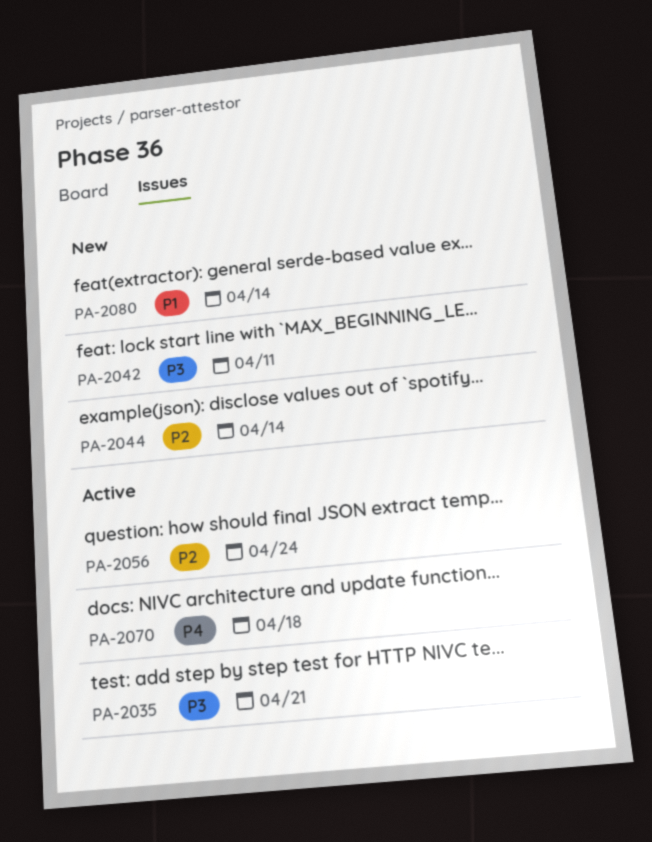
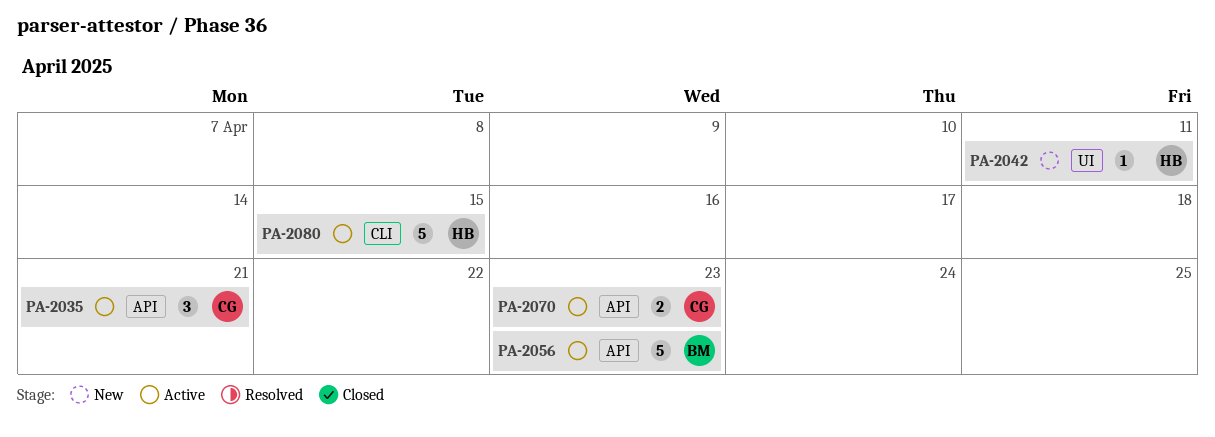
PA-2044: present -> none
PA-2056, due: Apr 24 -> Apr 23
PA-2070, due: Apr 18 -> Apr 23
PA-2080, status: New -> Active
PA-2080, due: Apr 14 -> Apr 15

